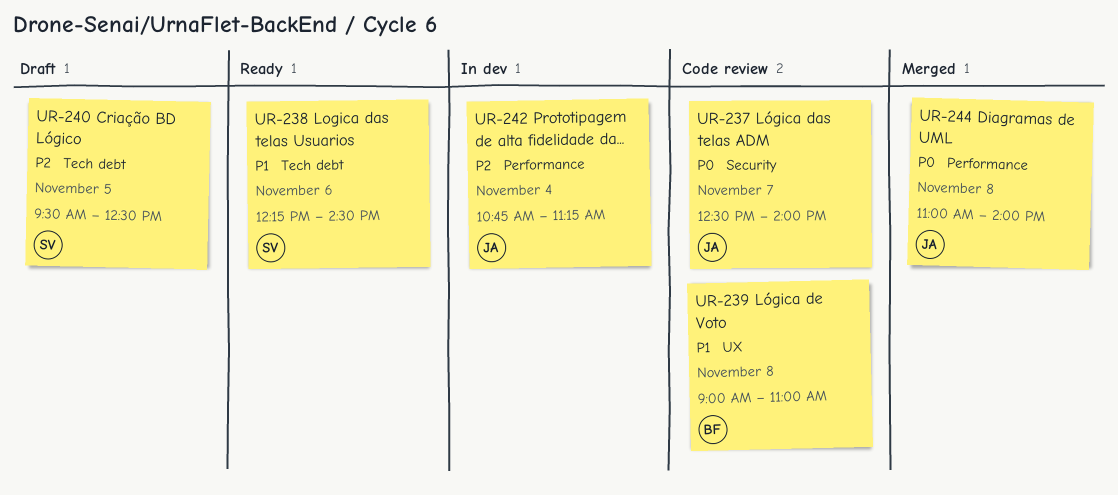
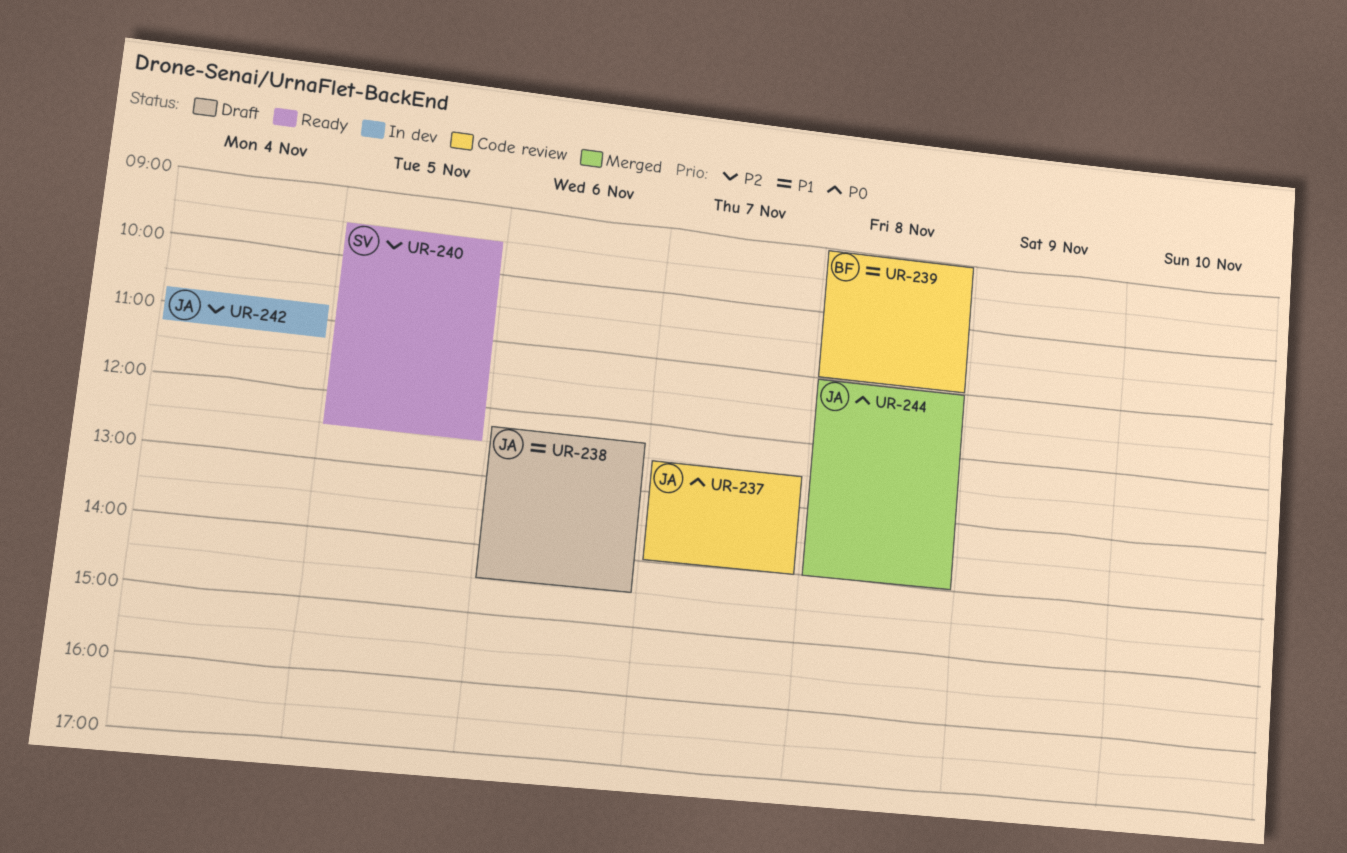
UR-238, status: Ready -> Draft
UR-238, owner: SV -> JA
UR-240, status: Draft -> Ready

